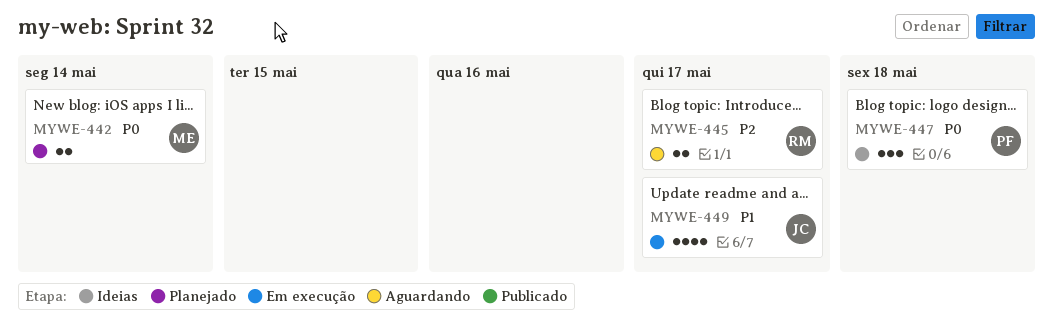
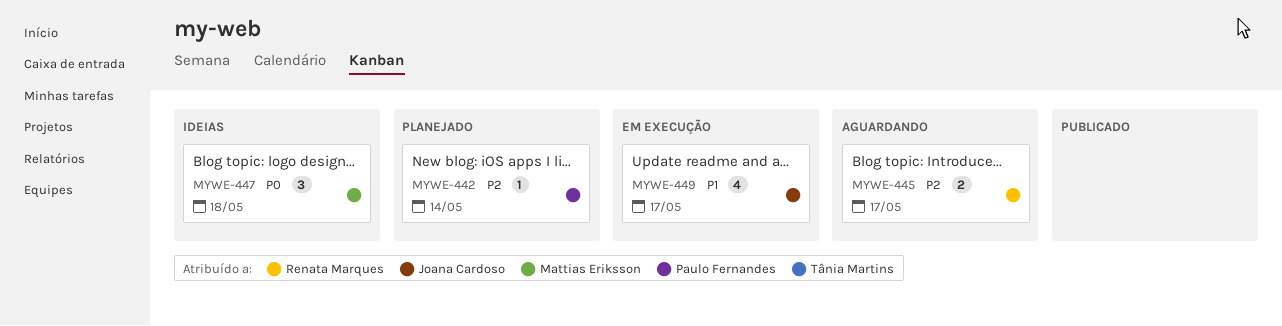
MYWE-442, owner: Mattias Eriksson -> Paulo Fernandes
MYWE-442, priority: P0 -> P2
MYWE-442, estimate: 2 -> 1
MYWE-447, owner: Paulo Fernandes -> Mattias Eriksson

